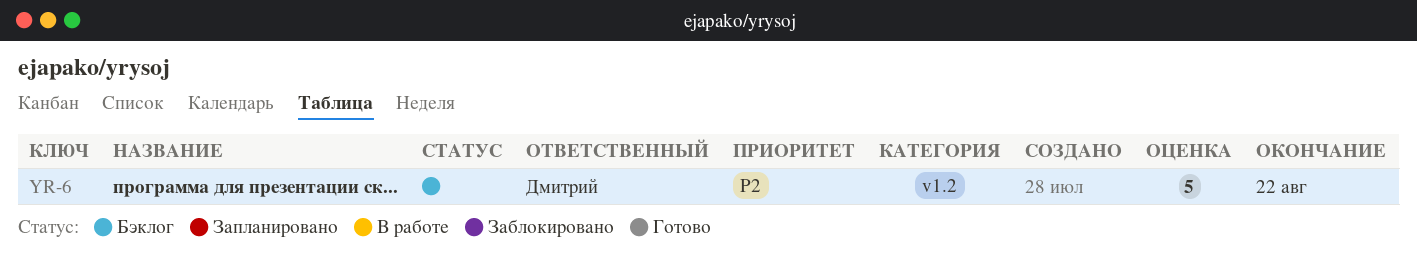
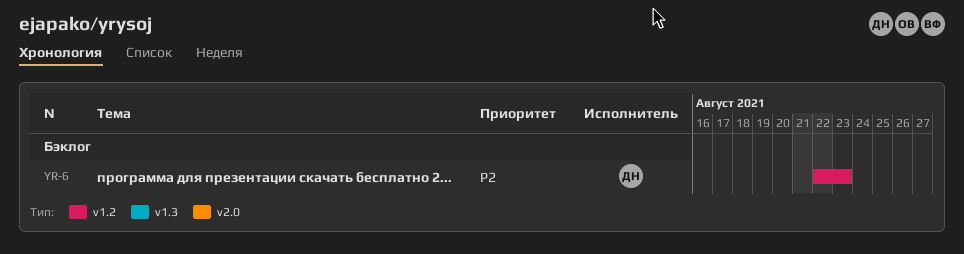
YR-6, due: Aug 22 -> Aug 23

